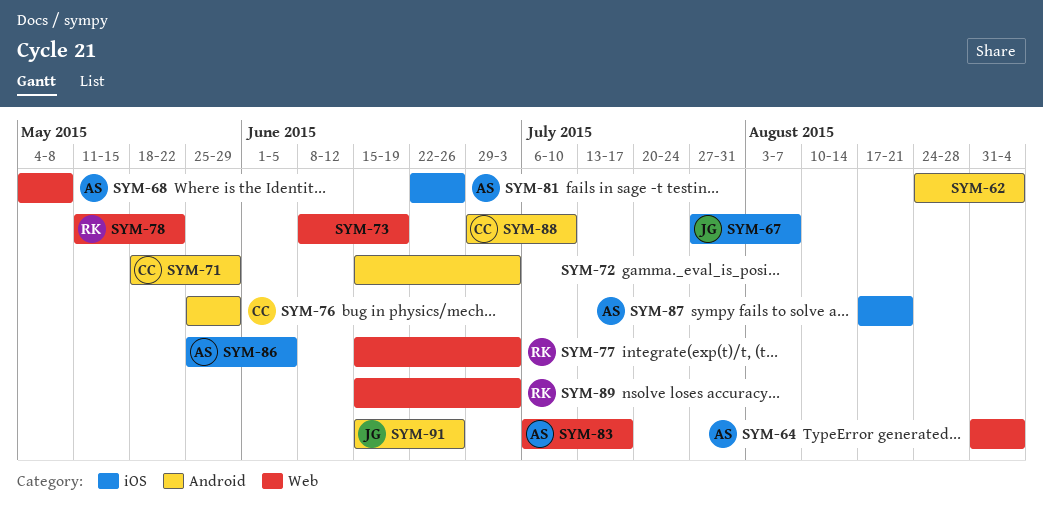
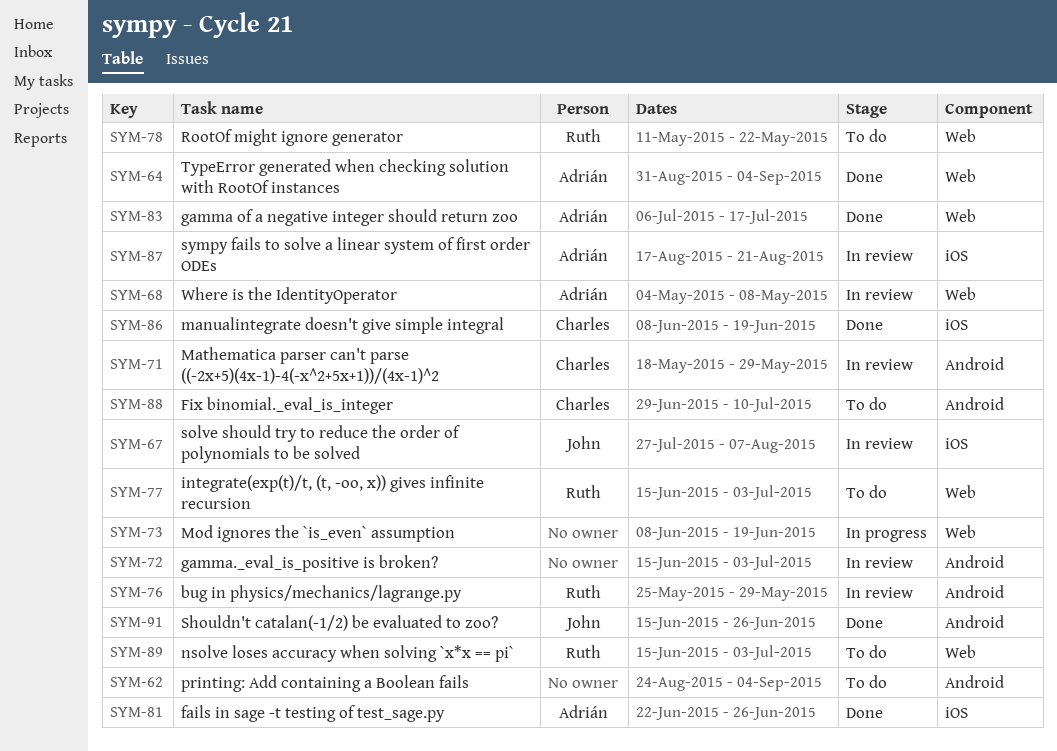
SYM-76, owner: Charles -> Ruth
SYM-86, owner: Adrián -> Charles
SYM-86, start: May 25 -> Jun 8
SYM-86, due: Jun 5 -> Jun 19

